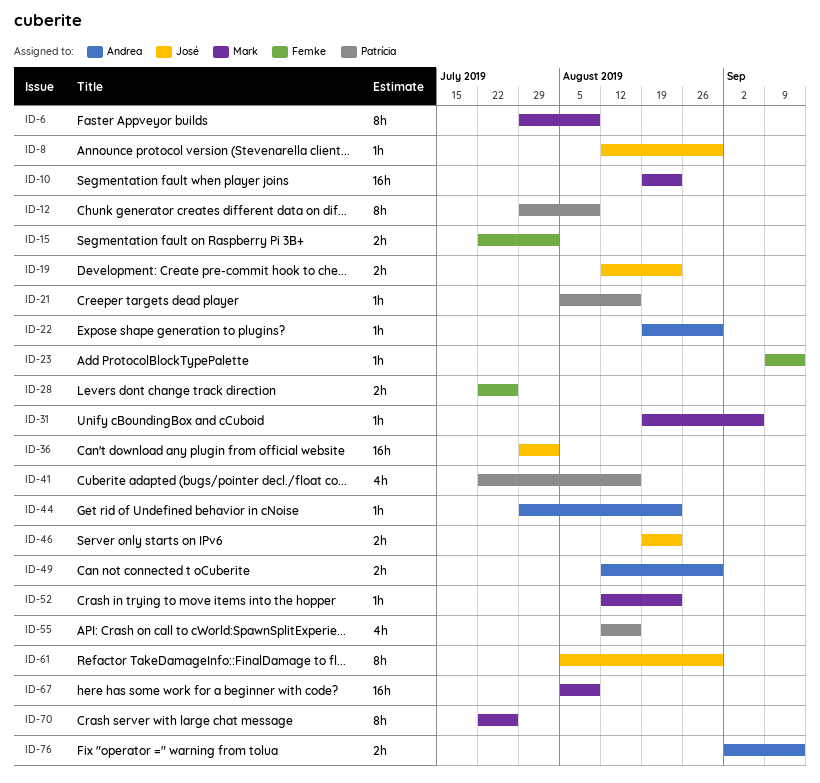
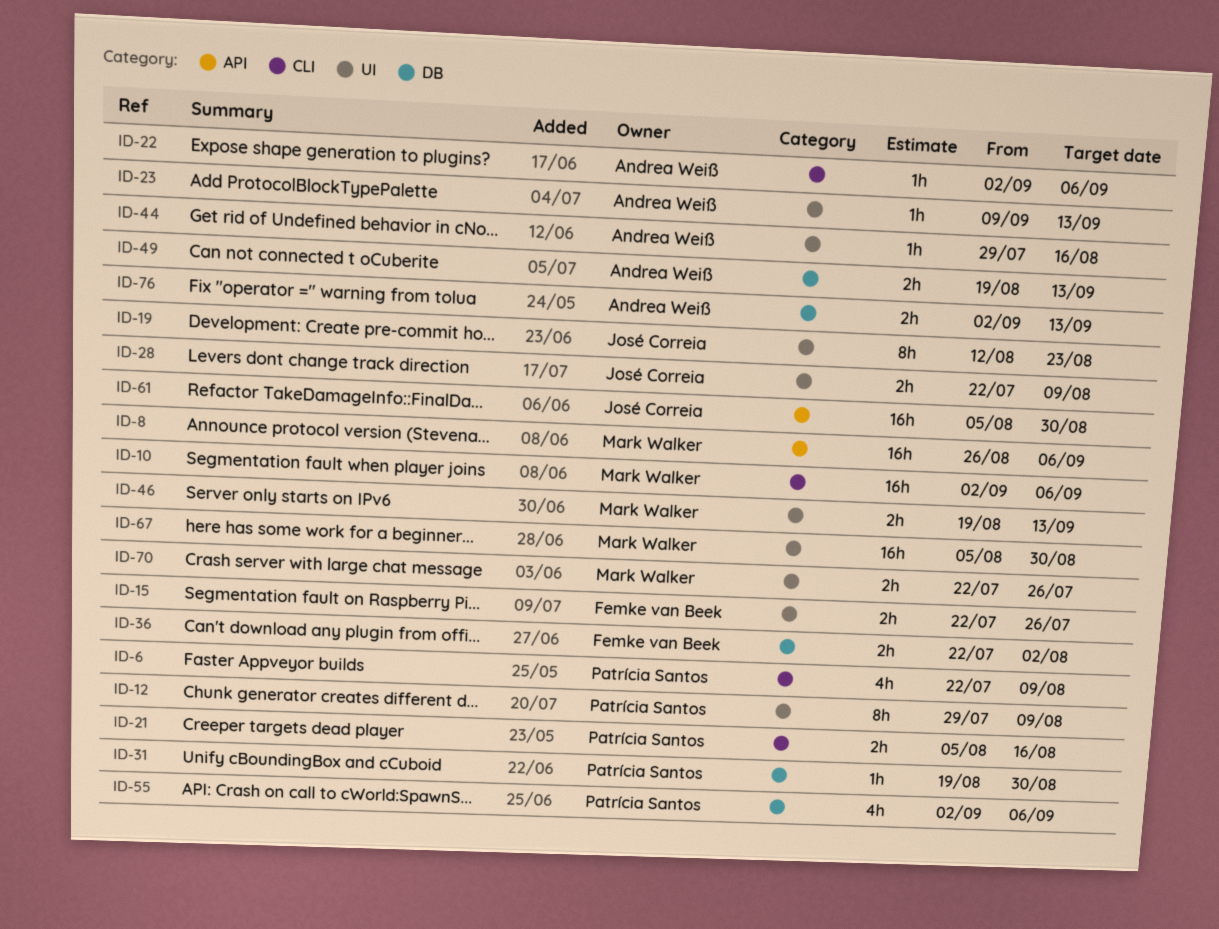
ID-6, owner: Mark Walker -> Patrícia Santos
ID-6, estimate: 8h -> 4h
ID-6, start: Jul 29 -> Jul 22
ID-8, owner: José Correia -> Mark Walker
ID-8, estimate: 1h -> 16h
ID-8, start: Aug 12 -> Aug 26
ID-8, due: Aug 30 -> Sep 6
ID-10, start: Aug 19 -> Sep 2
ID-10, due: Aug 23 -> Sep 6
ID-15, due: Aug 2 -> Jul 26
ID-19, estimate: 2h -> 8h
ID-21, estimate: 1h -> 2h
ID-22, start: Aug 19 -> Sep 2
ID-22, due: Aug 30 -> Sep 6
ID-23, owner: Femke van Beek -> Andrea Weiß
ID-28, owner: Femke van Beek -> José Correia
ID-28, due: Jul 26 -> Aug 9
ID-31, owner: Mark Walker -> Patrícia Santos
ID-31, due: Sep 6 -> Aug 30
ID-36, owner: José Correia -> Femke van Beek
ID-36, estimate: 16h -> 2h
ID-36, start: Jul 29 -> Jul 22
ID-41: present -> none
ID-44, due: Aug 23 -> Aug 16
ID-46, owner: José Correia -> Mark Walker
ID-46, due: Aug 23 -> Sep 13
ID-49, start: Aug 12 -> Aug 19
ID-49, due: Aug 30 -> Sep 13
ID-52: present -> none
ID-55, start: Aug 12 -> Sep 2
ID-55, due: Aug 16 -> Sep 6
ID-61, estimate: 8h -> 16h
ID-67, due: Aug 9 -> Aug 30
ID-70, estimate: 8h -> 2h

